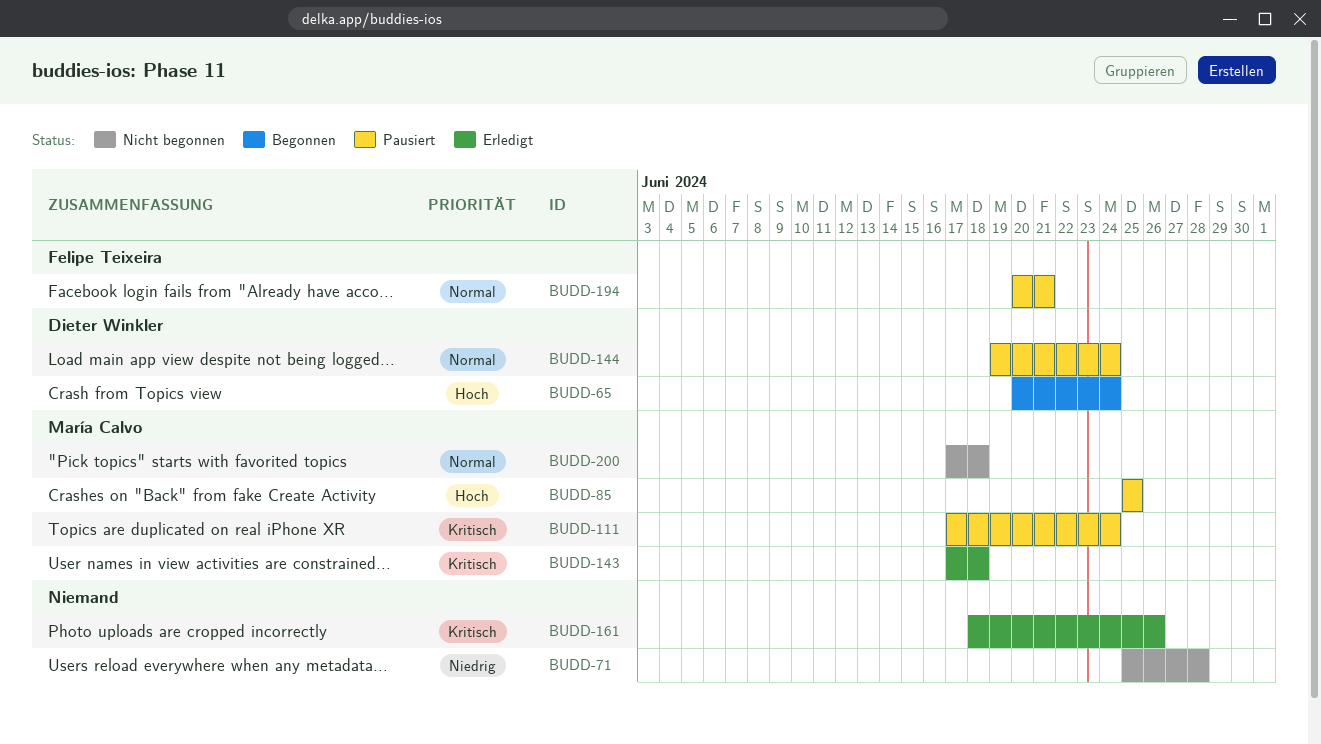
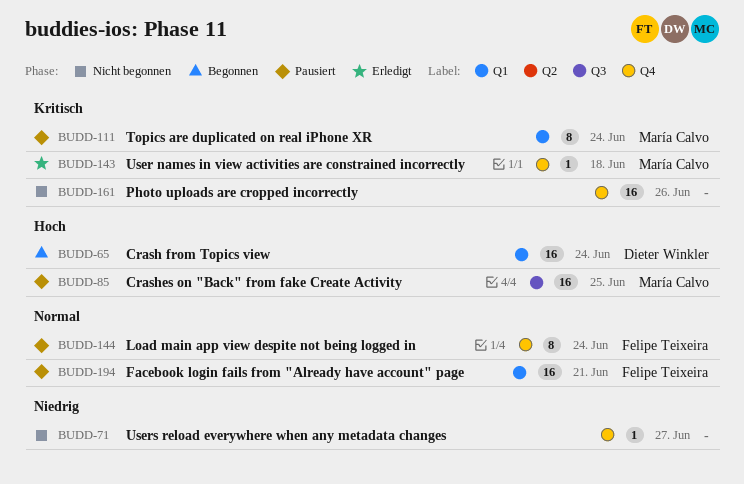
BUDD-71, due: Jun 28 -> Jun 27
BUDD-144, owner: Dieter Winkler -> Felipe Teixeira
BUDD-161, status: Erledigt -> Nicht begonnen
BUDD-200: present -> none

